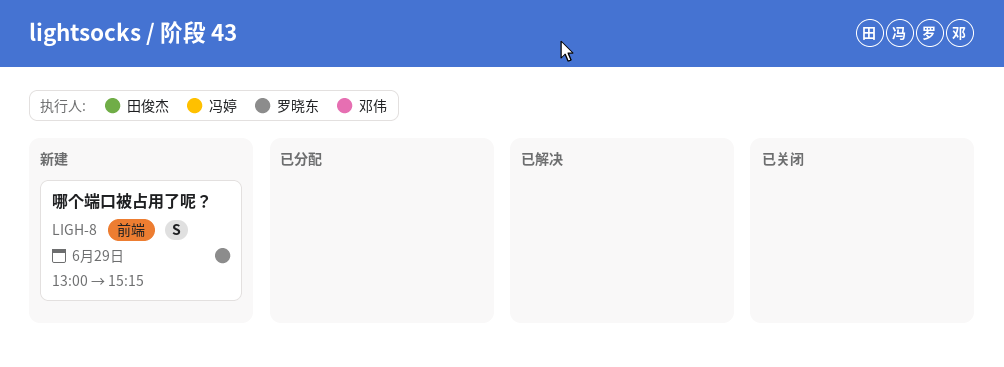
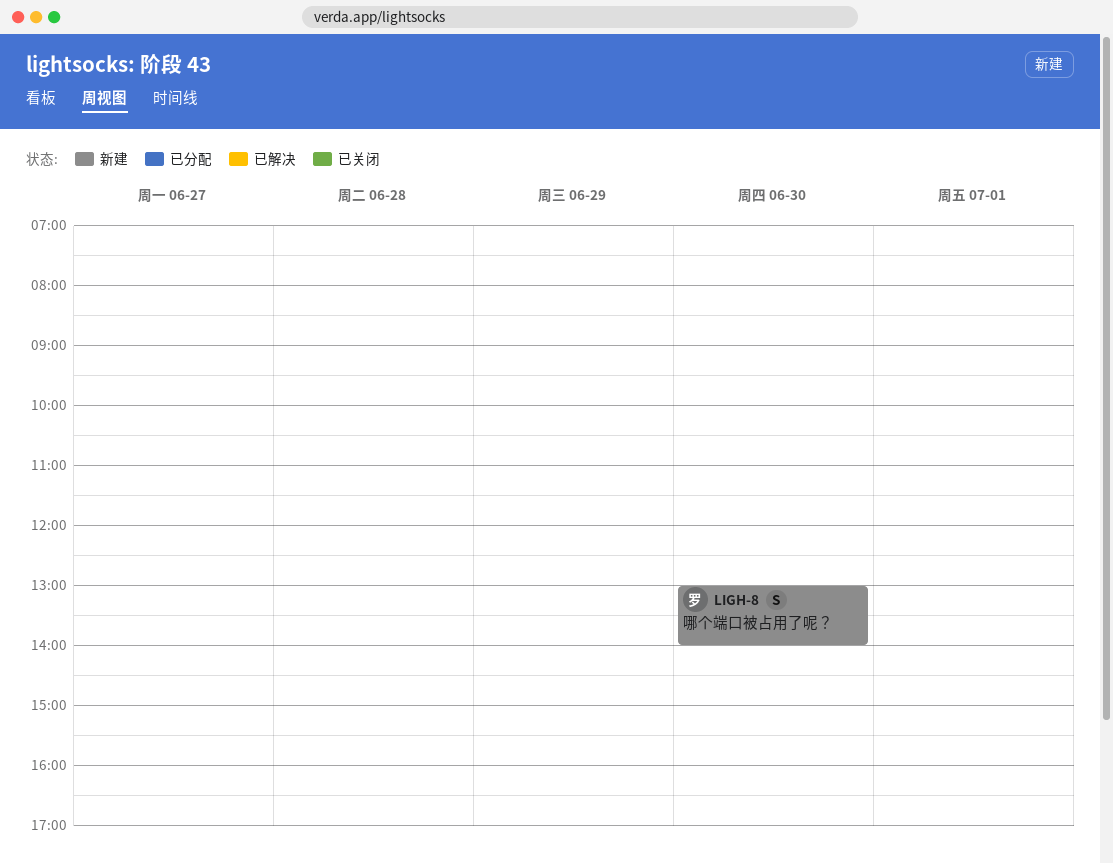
LIGH-8, day: Jun 29 -> Jun 30
LIGH-8, ends: 15:15 -> 14:00

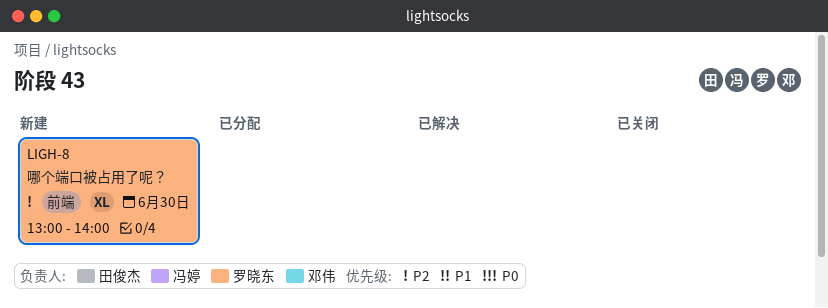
LIGH-8, estimate: S -> XL

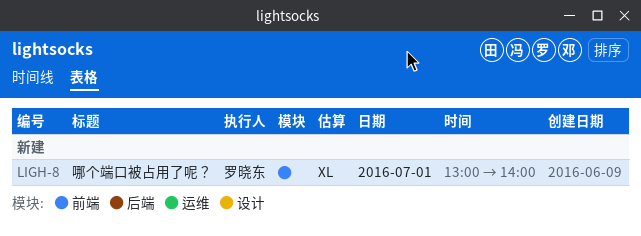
LIGH-8, day: Jun 30 -> Jul 1

